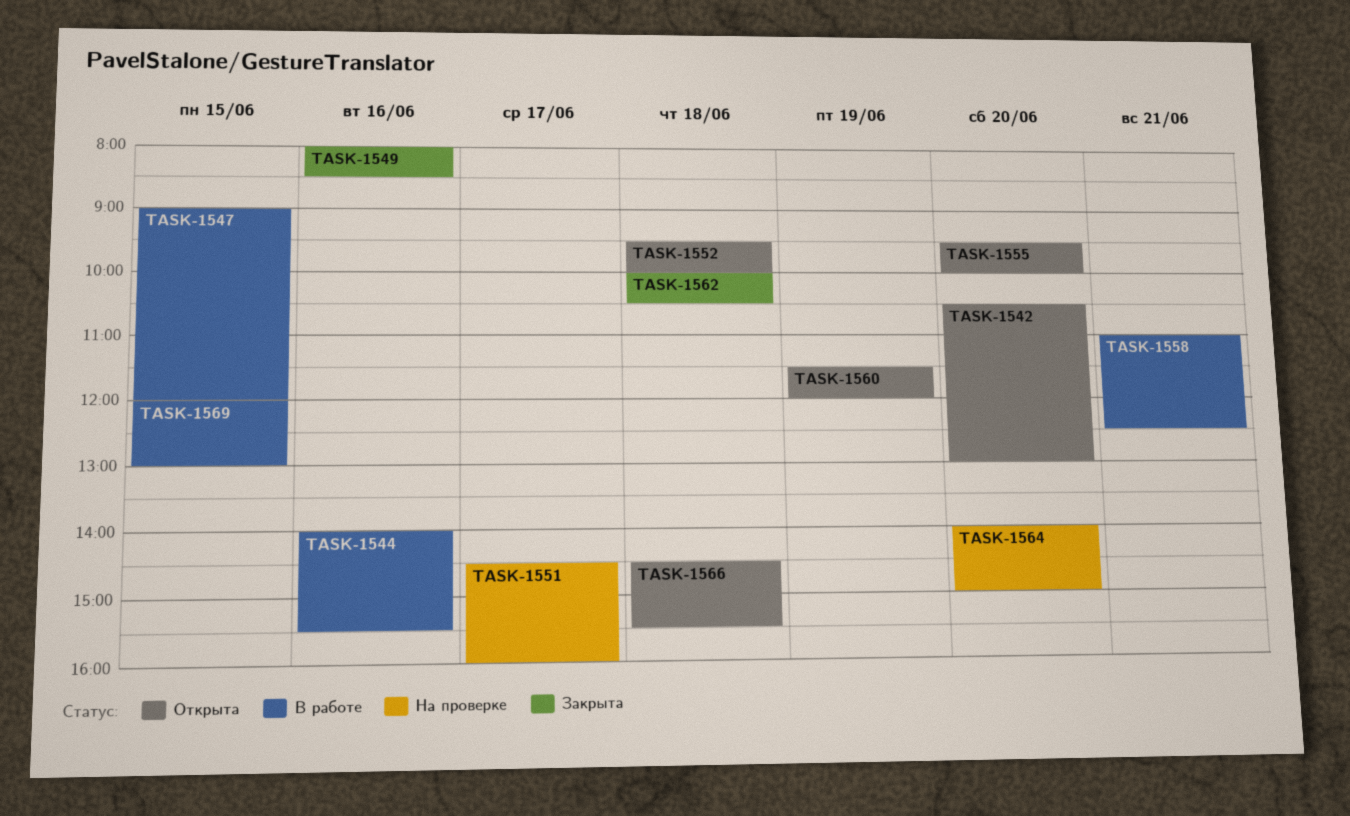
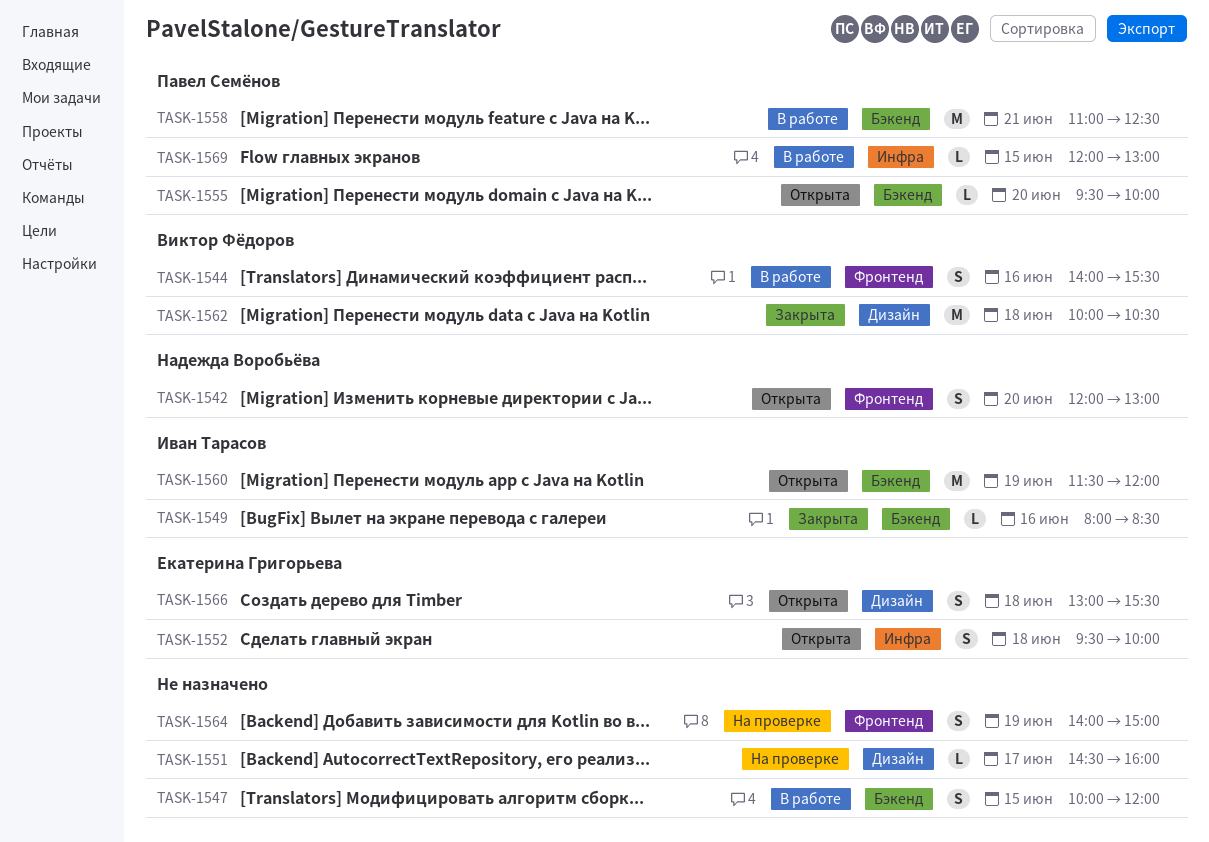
TASK-1542, begins: 10:30 -> 12:00
TASK-1547, begins: 09:00 -> 10:00
TASK-1564, day: Jun 20 -> Jun 19
TASK-1566, begins: 14:30 -> 13:00

